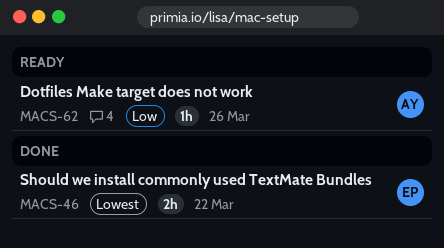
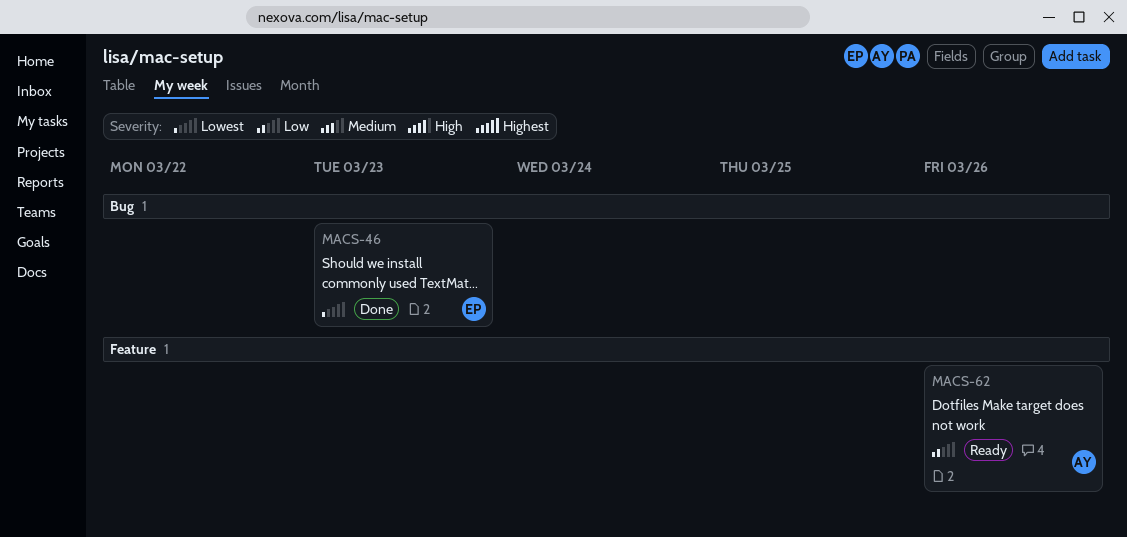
MACS-46, due: Mar 22 -> Mar 23

